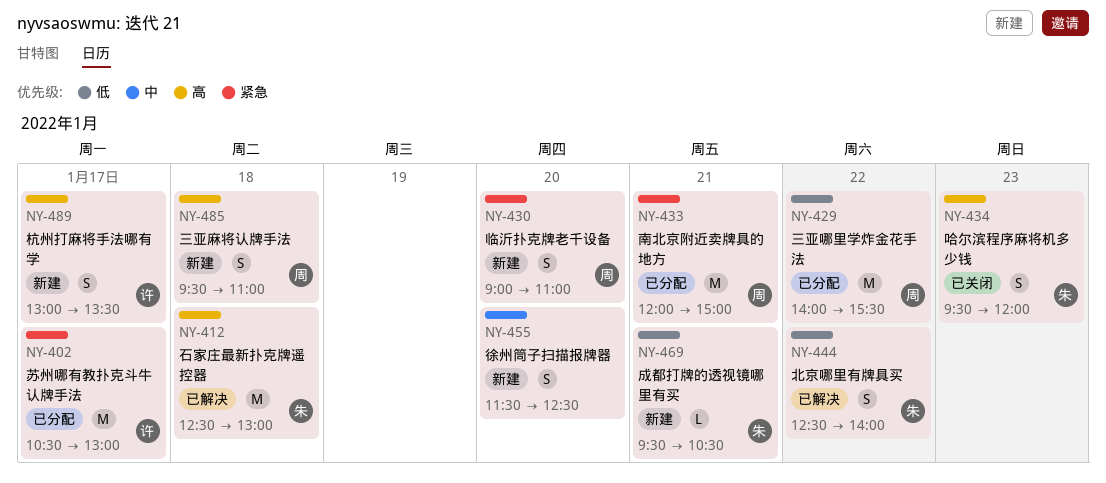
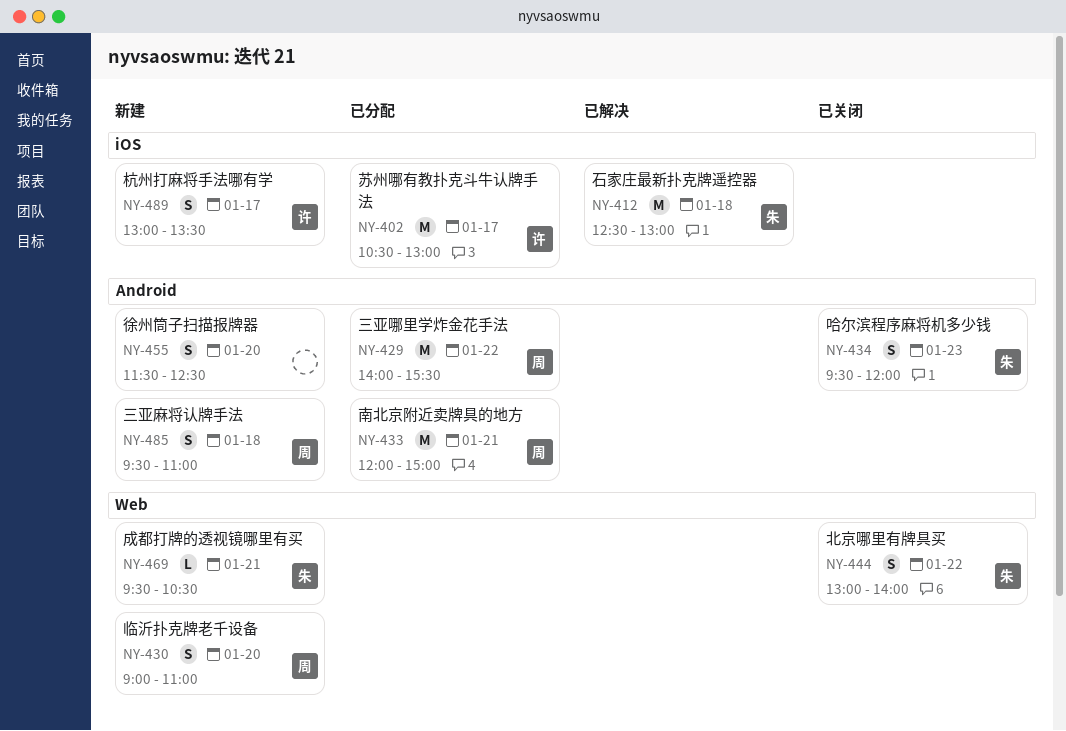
NY-444, status: 已解决 -> 已关闭
NY-444, begins: 12:30 -> 13:00

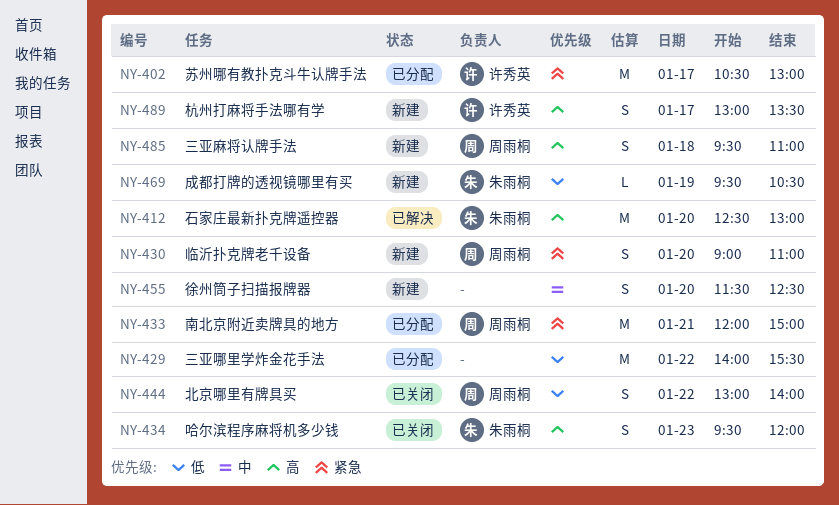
NY-412, day: Jan 18 -> Jan 20
NY-429, owner: 周雨桐 -> none
NY-444, owner: 朱雨桐 -> 周雨桐
NY-469, day: Jan 21 -> Jan 19

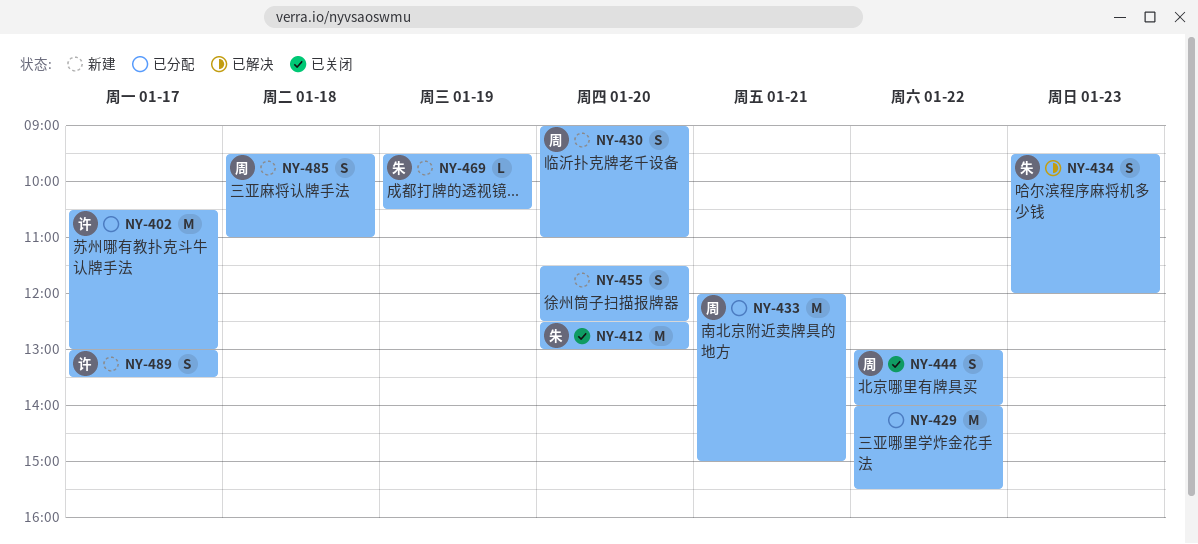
NY-412, status: 已解决 -> 已关闭
NY-434, status: 已关闭 -> 已解决

